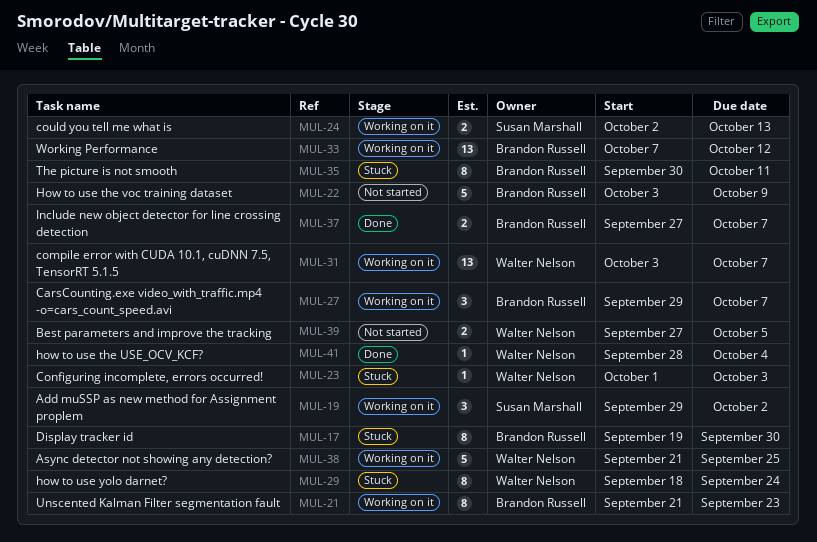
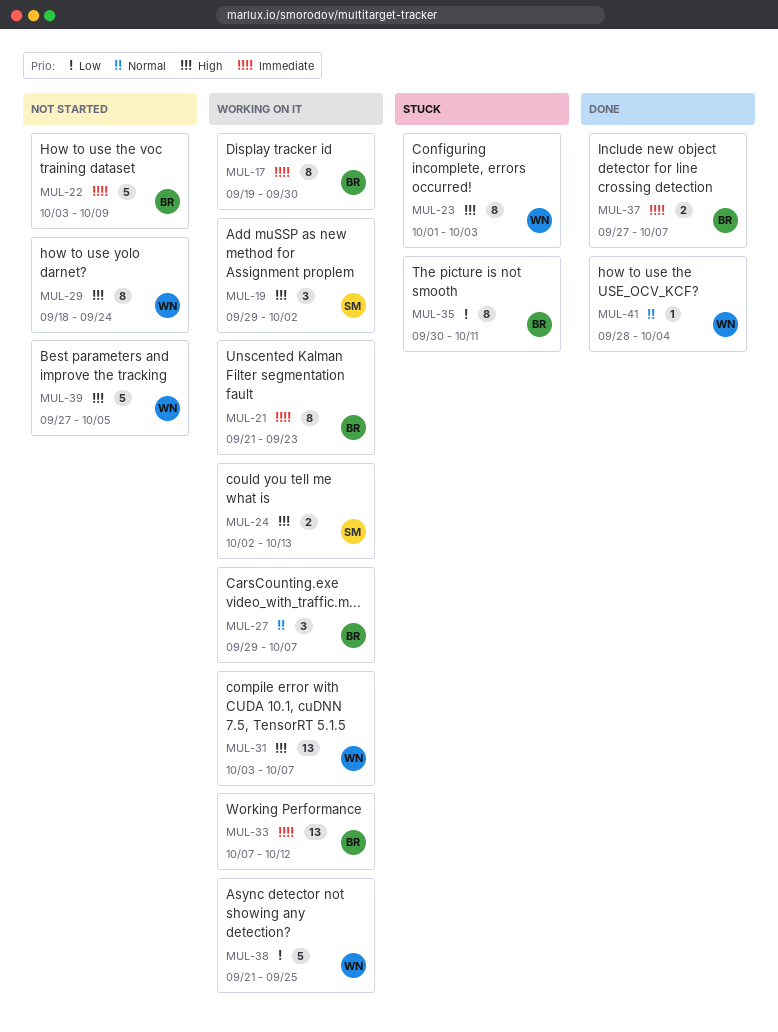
MUL-17, status: Stuck -> Working on it
MUL-23, estimate: 1 -> 8
MUL-29, status: Stuck -> Not started
MUL-39, estimate: 2 -> 5

